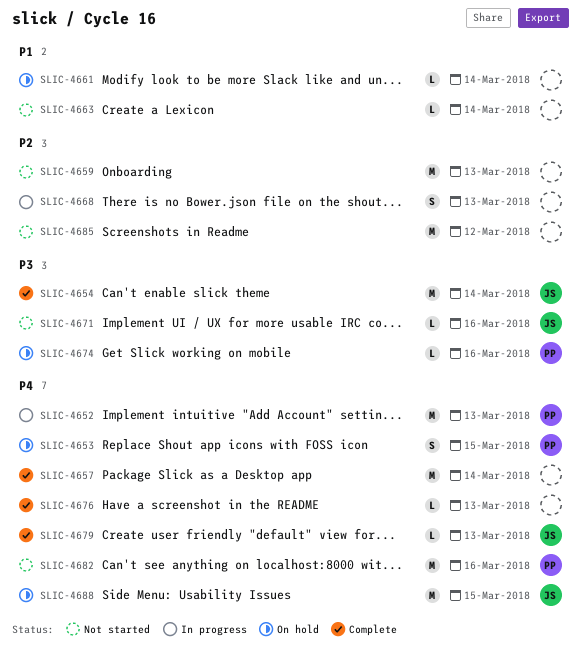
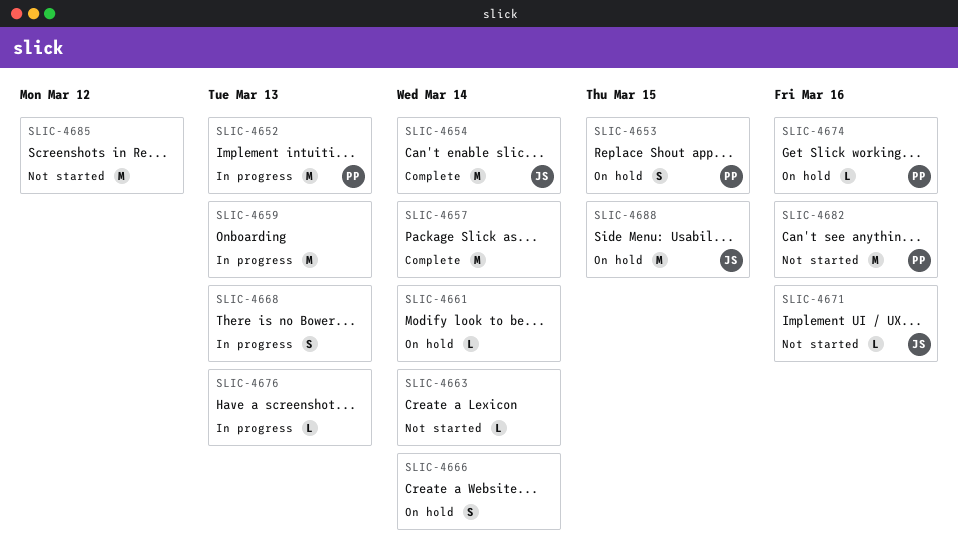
SLIC-4659, status: Not started -> In progress
SLIC-4666: none -> present
SLIC-4676, status: Complete -> In progress
SLIC-4679: present -> none

